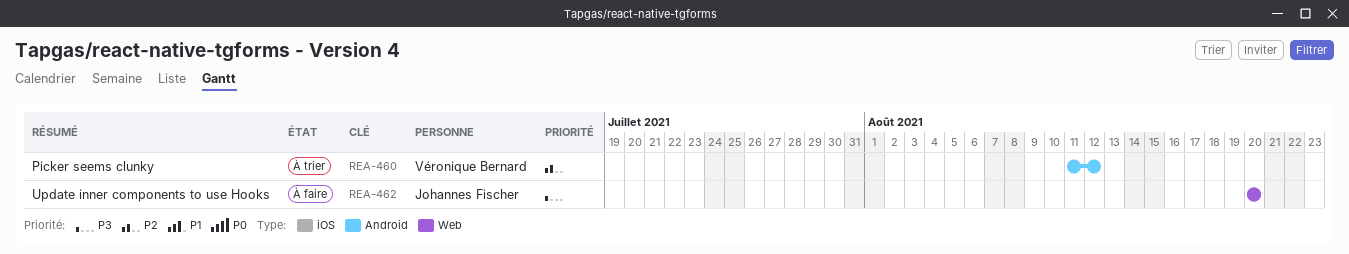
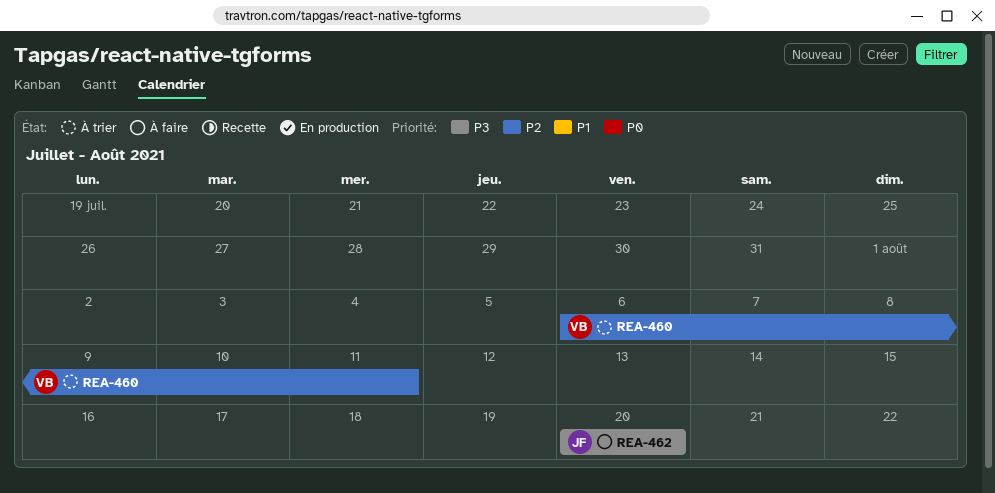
REA-460, start: Aug 11 -> Aug 6
REA-460, due: Aug 12 -> Aug 11

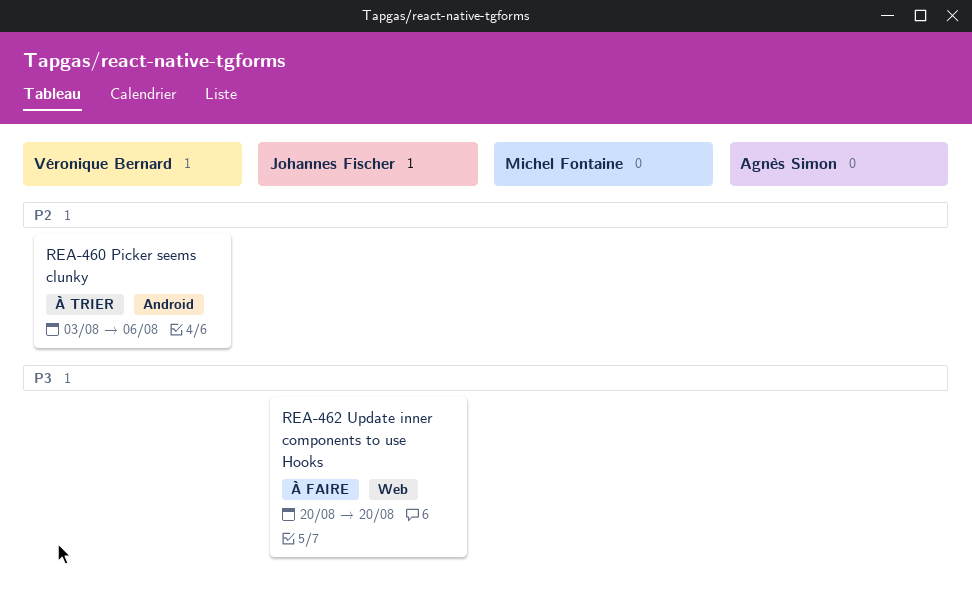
REA-460, start: Aug 6 -> Aug 3
REA-460, due: Aug 11 -> Aug 6

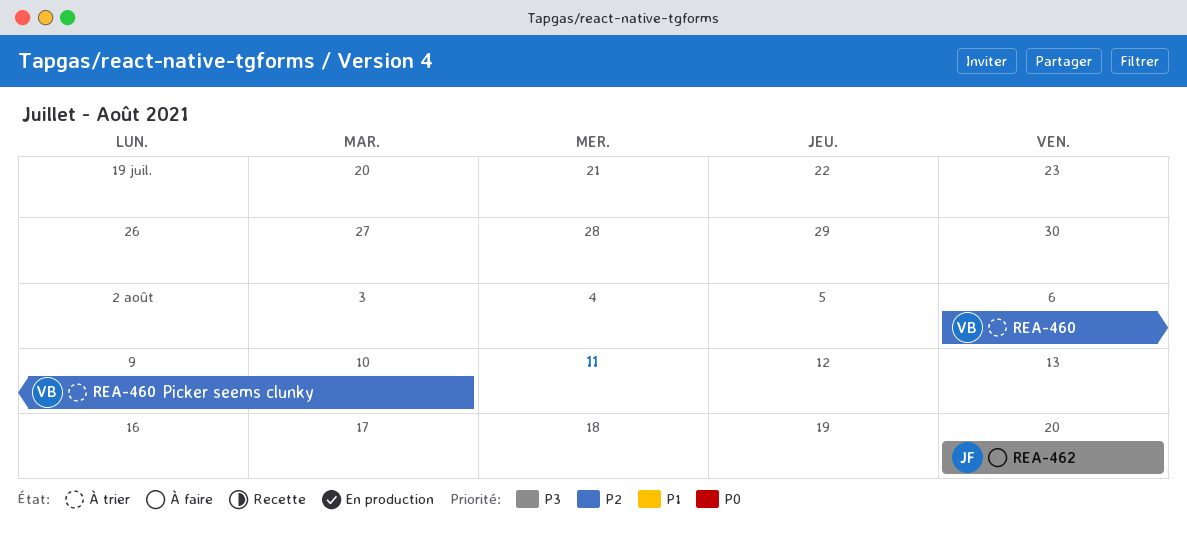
REA-460, start: Aug 3 -> Aug 6
REA-460, due: Aug 6 -> Aug 10

